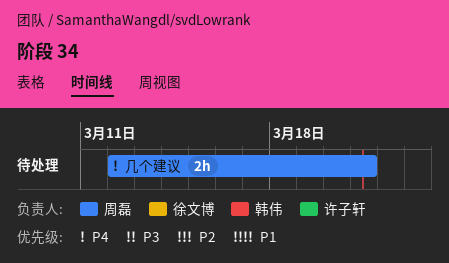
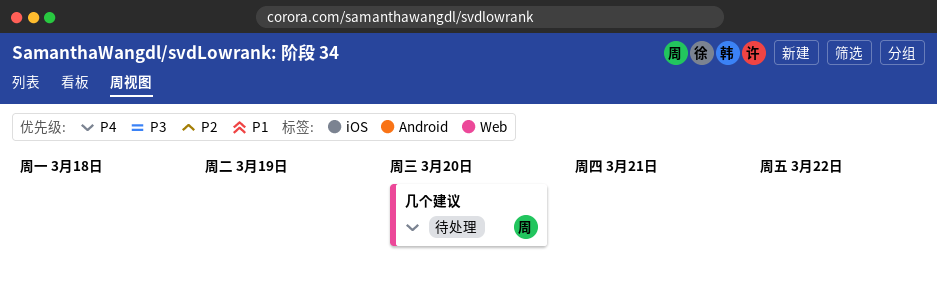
几个建议, due: Mar 21 -> Mar 20

